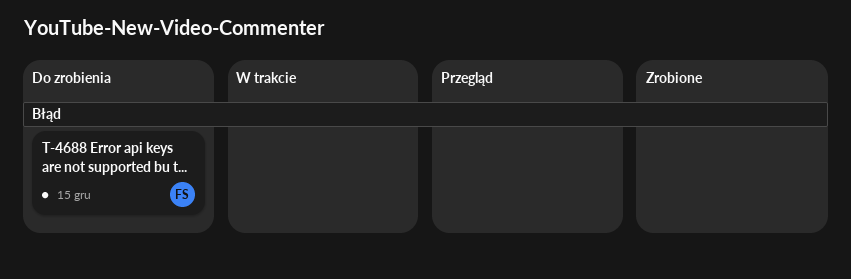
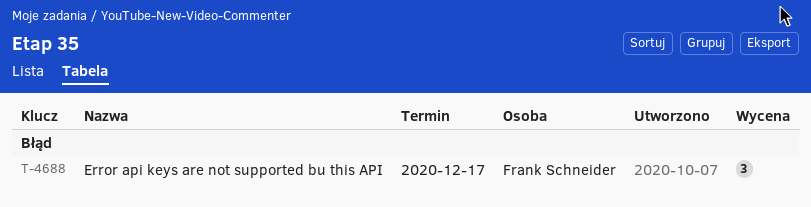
T-4688, estimate: 1 -> 3
T-4688, due: Dec 15 -> Dec 17

